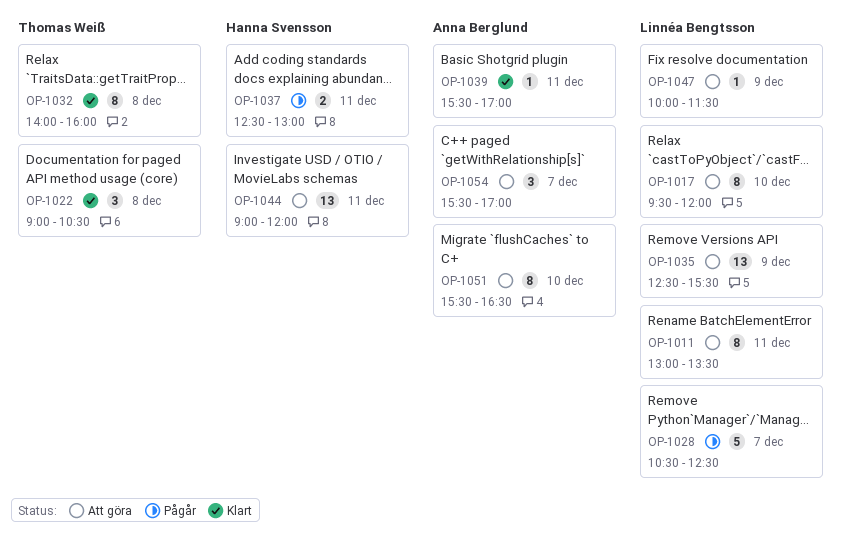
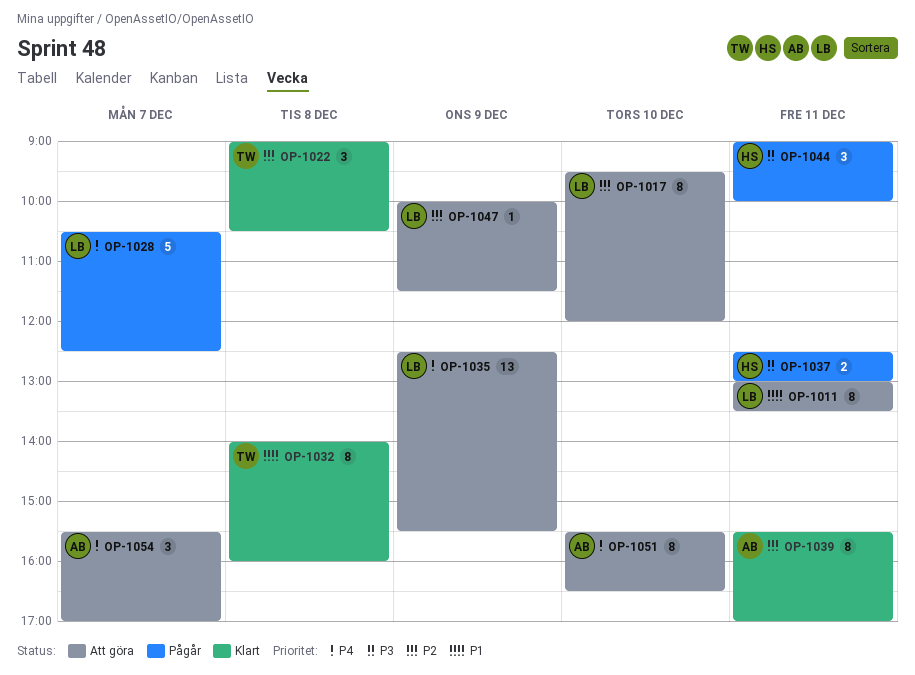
OP-1039, estimate: 1 -> 8
OP-1044, status: Att göra -> Pågår
OP-1044, estimate: 13 -> 3
OP-1044, ends: 12:00 -> 10:00

